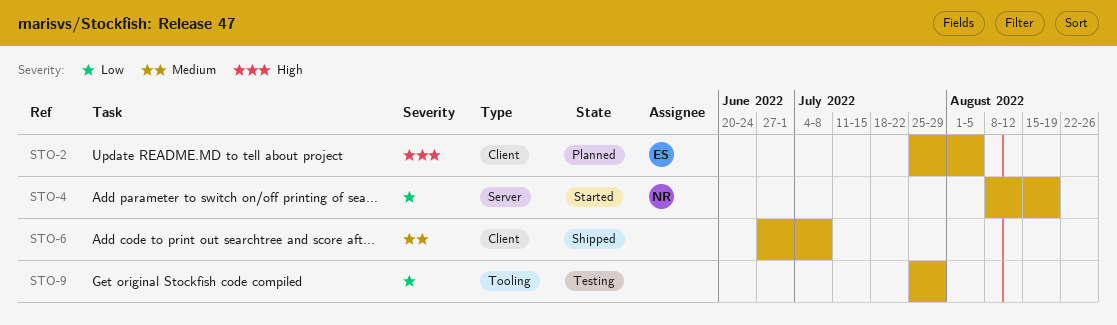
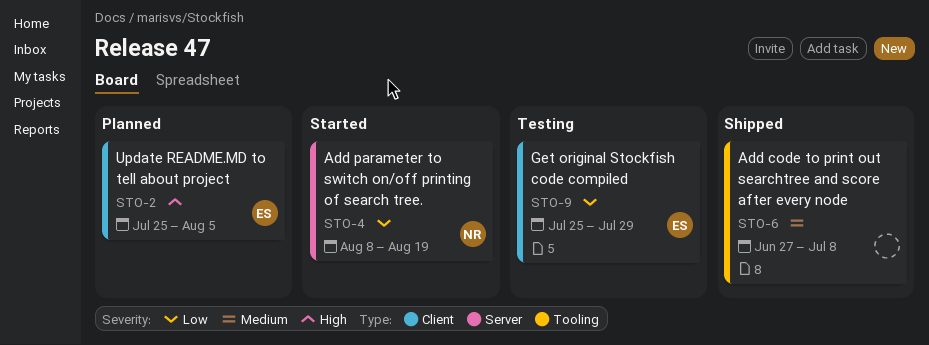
STO-6, label: Client -> Tooling
STO-9, owner: none -> ES
STO-9, label: Tooling -> Client

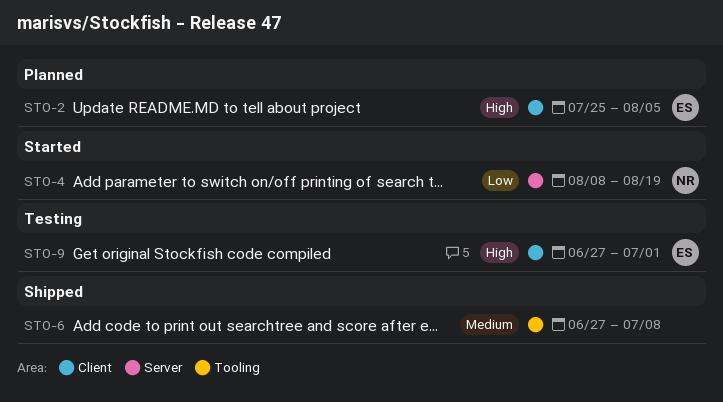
STO-9, priority: Low -> High
STO-9, start: Jul 25 -> Jun 27
STO-9, due: Jul 29 -> Jul 1

